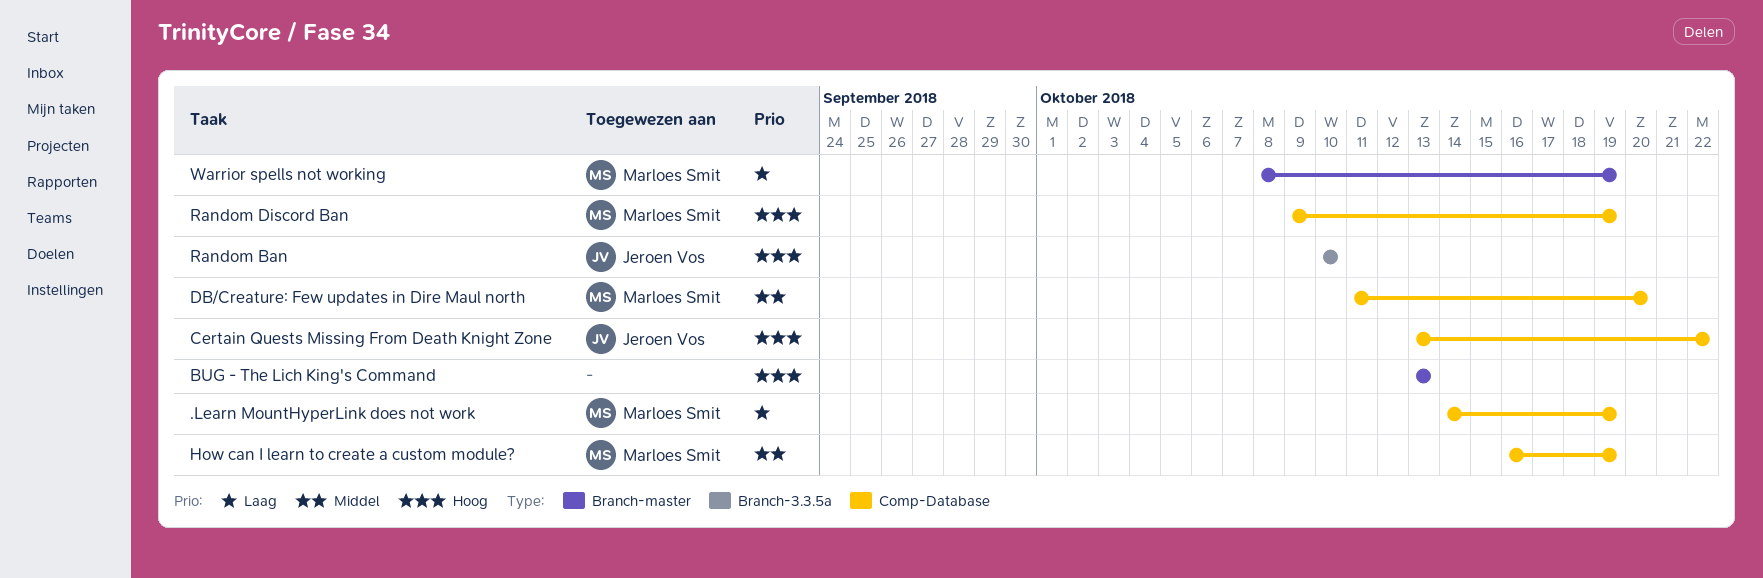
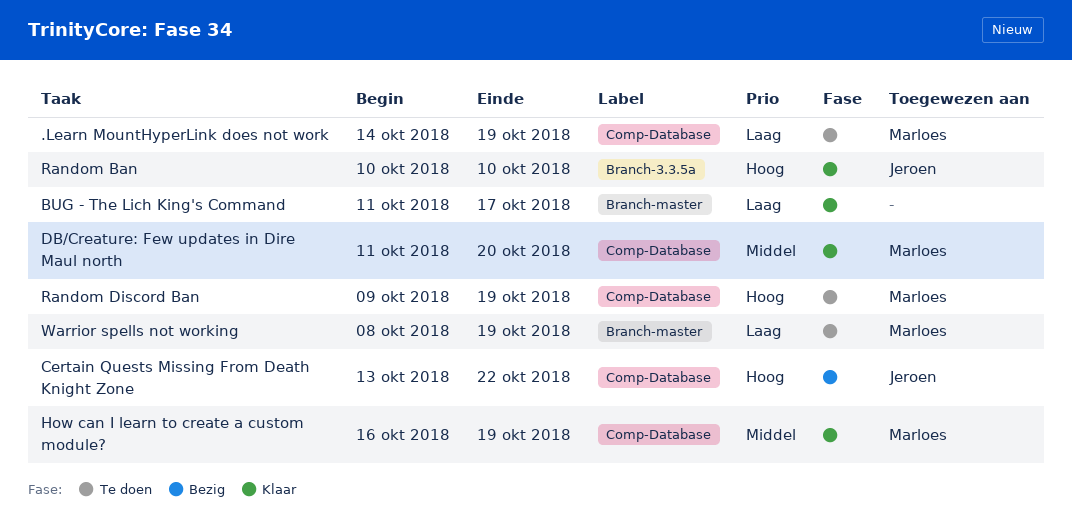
BUG - The Lich King's Command, priority: Hoog -> Laag
BUG - The Lich King's Command, start: Oct 13 -> Oct 11
BUG - The Lich King's Command, due: Oct 13 -> Oct 17

